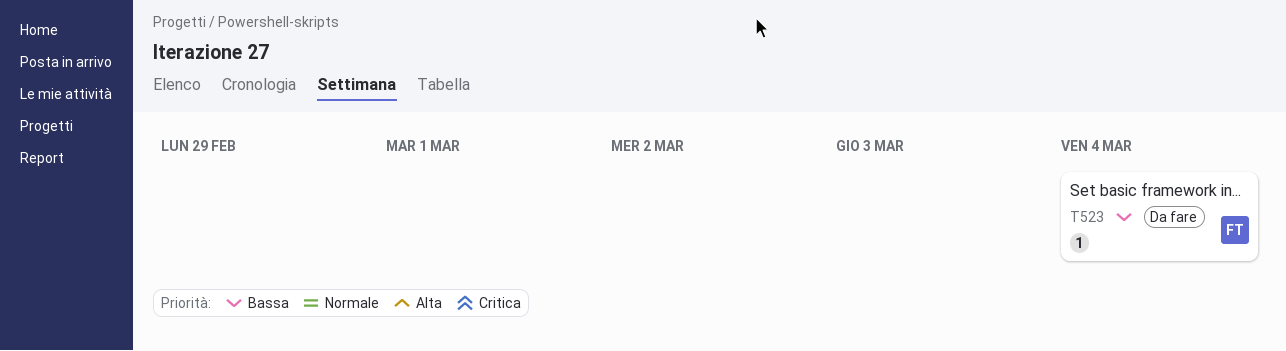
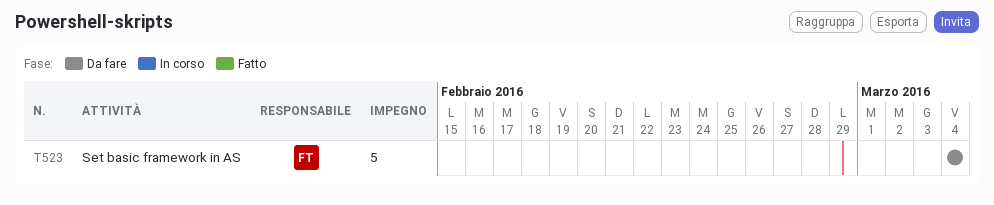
T523, estimate: 1 -> 5

